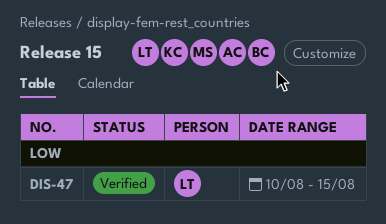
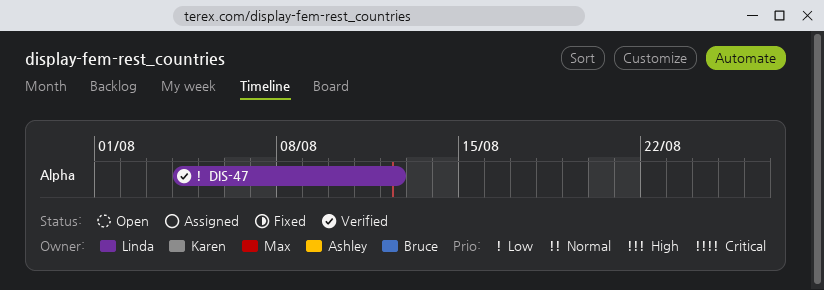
DIS-47, start: Aug 10 -> Aug 4
DIS-47, due: Aug 15 -> Aug 12

